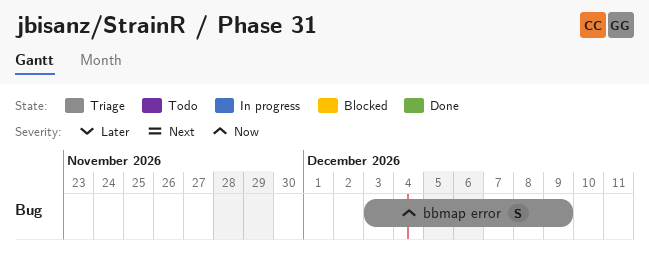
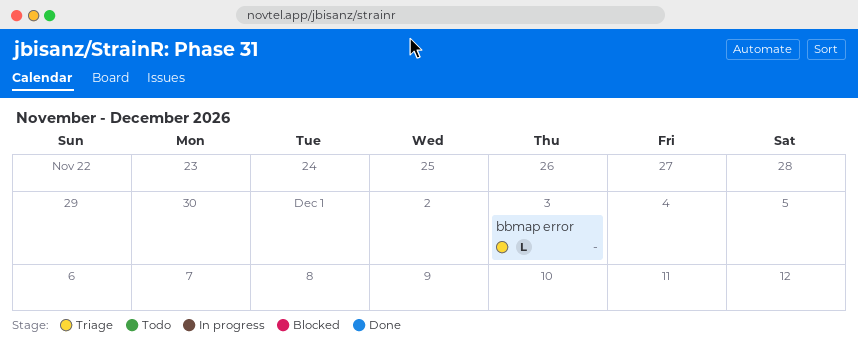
bbmap error, estimate: S -> L
bbmap error, due: Dec 9 -> Dec 3

